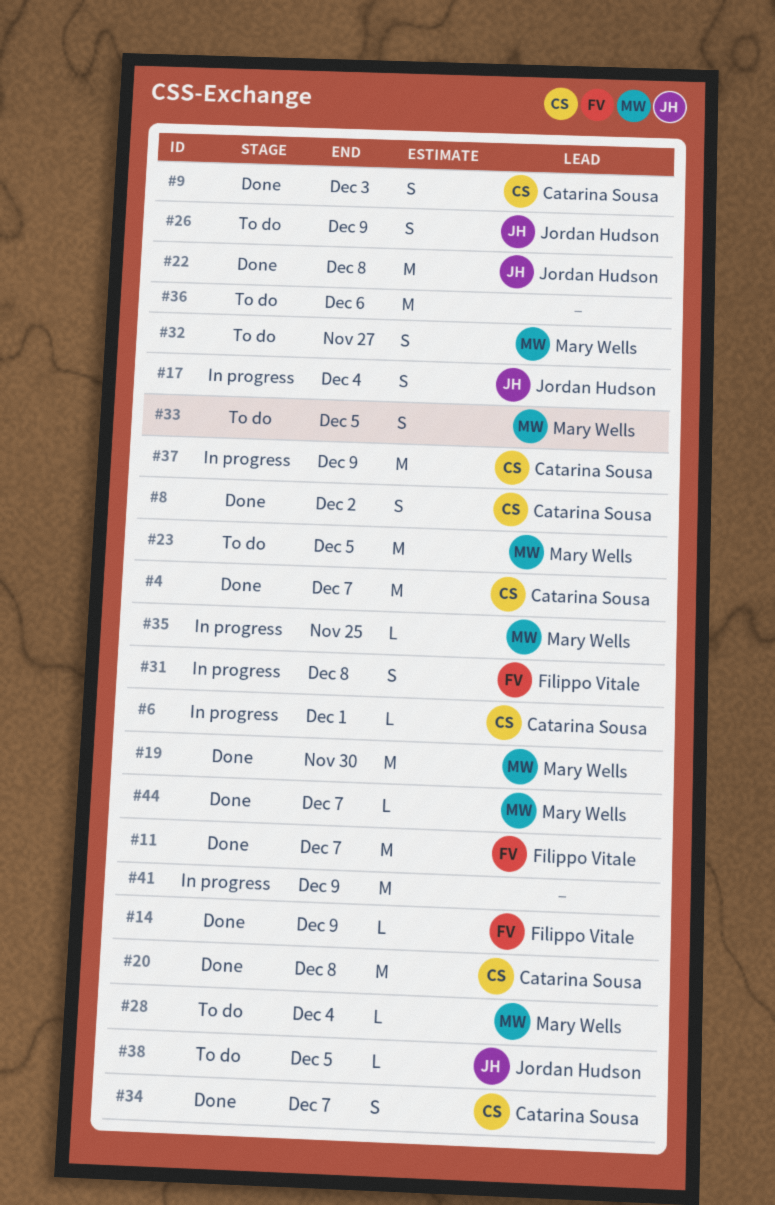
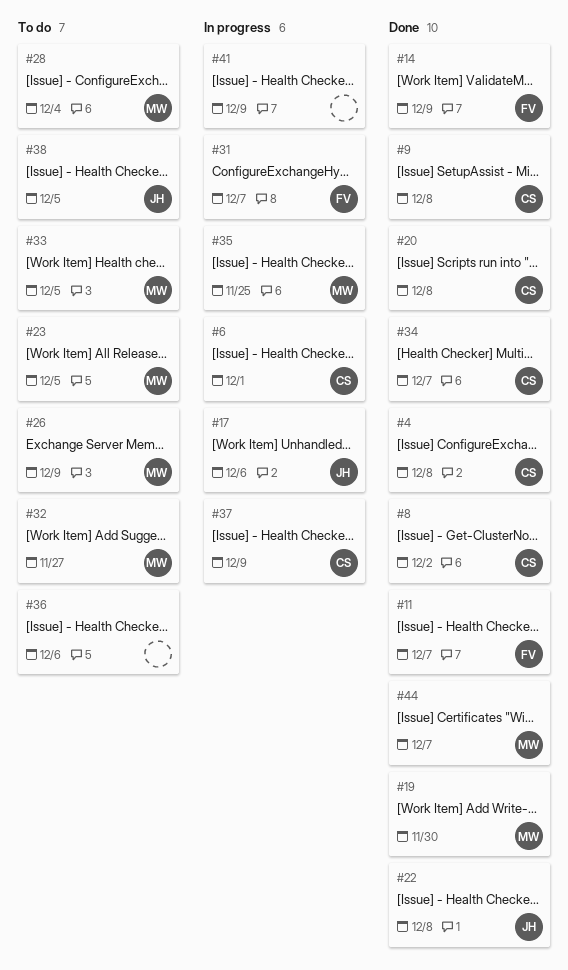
#4, due: Dec 7 -> Dec 8
#9, due: Dec 3 -> Dec 8
#17, due: Dec 4 -> Dec 6
#26, owner: Jordan Hudson -> Mary Wells
#31, due: Dec 8 -> Dec 7

